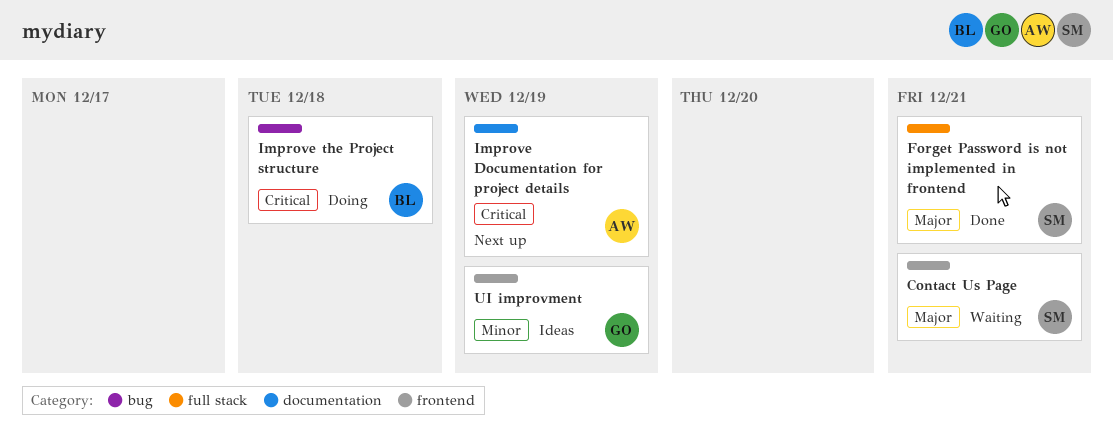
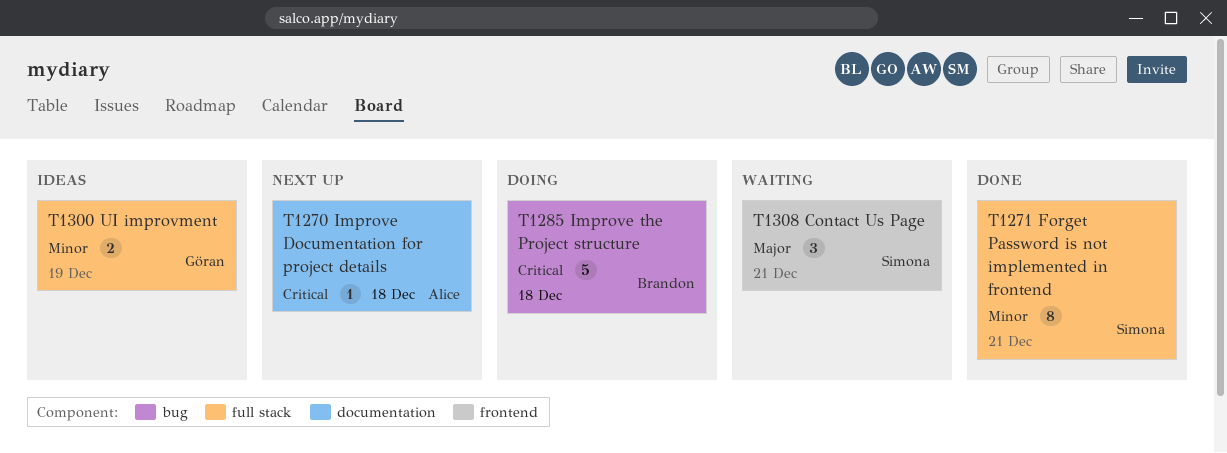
Forget Password is not implemented in frontend, priority: Major -> Minor
Improve Documentation for project details, due: Dec 19 -> Dec 18
UI improvment, label: frontend -> full stack

